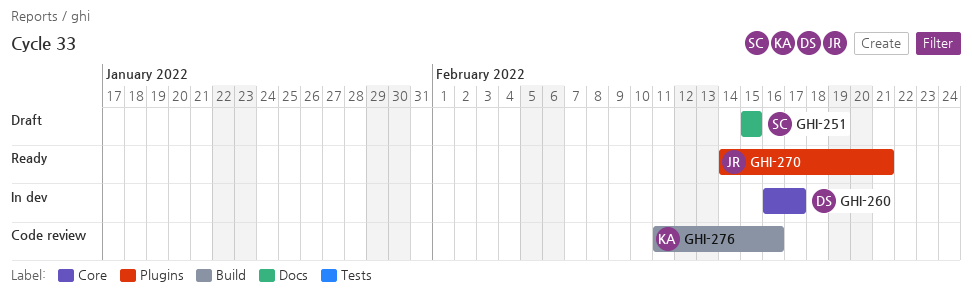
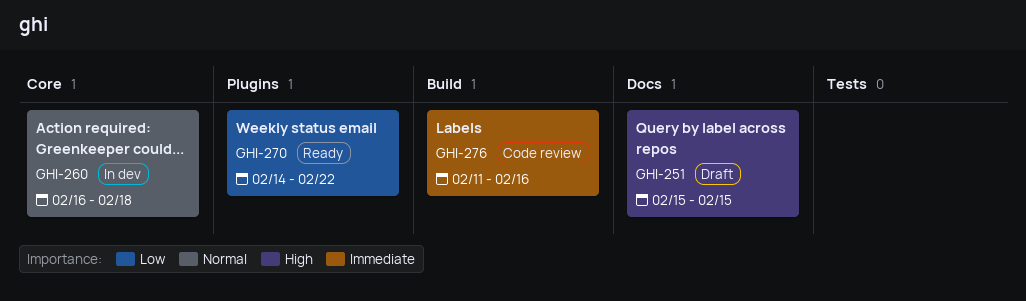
GHI-260, due: Feb 17 -> Feb 18
GHI-270, due: Feb 21 -> Feb 22

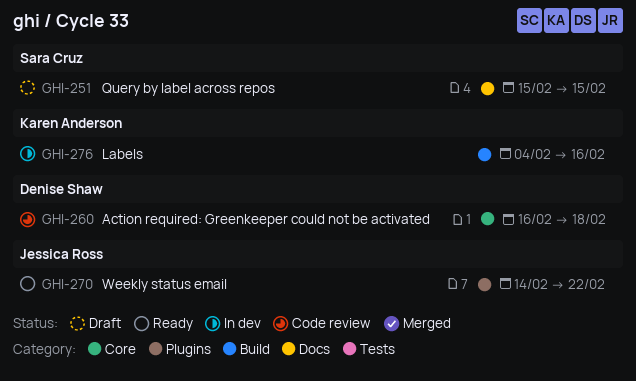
GHI-260, status: In dev -> Code review
GHI-276, status: Code review -> In dev
GHI-276, start: Feb 11 -> Feb 4

